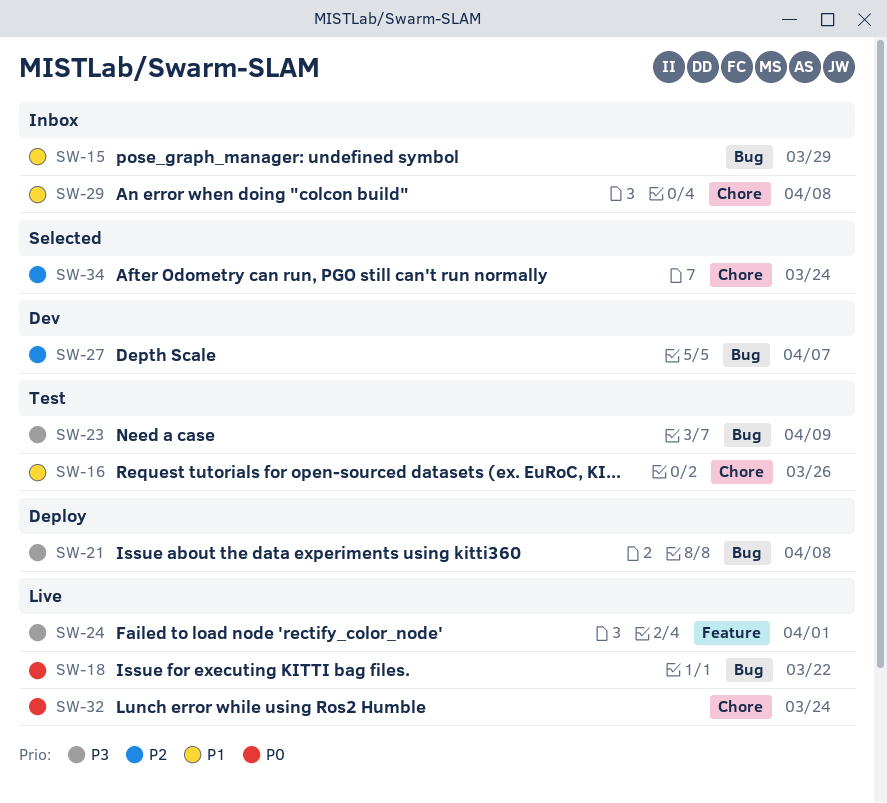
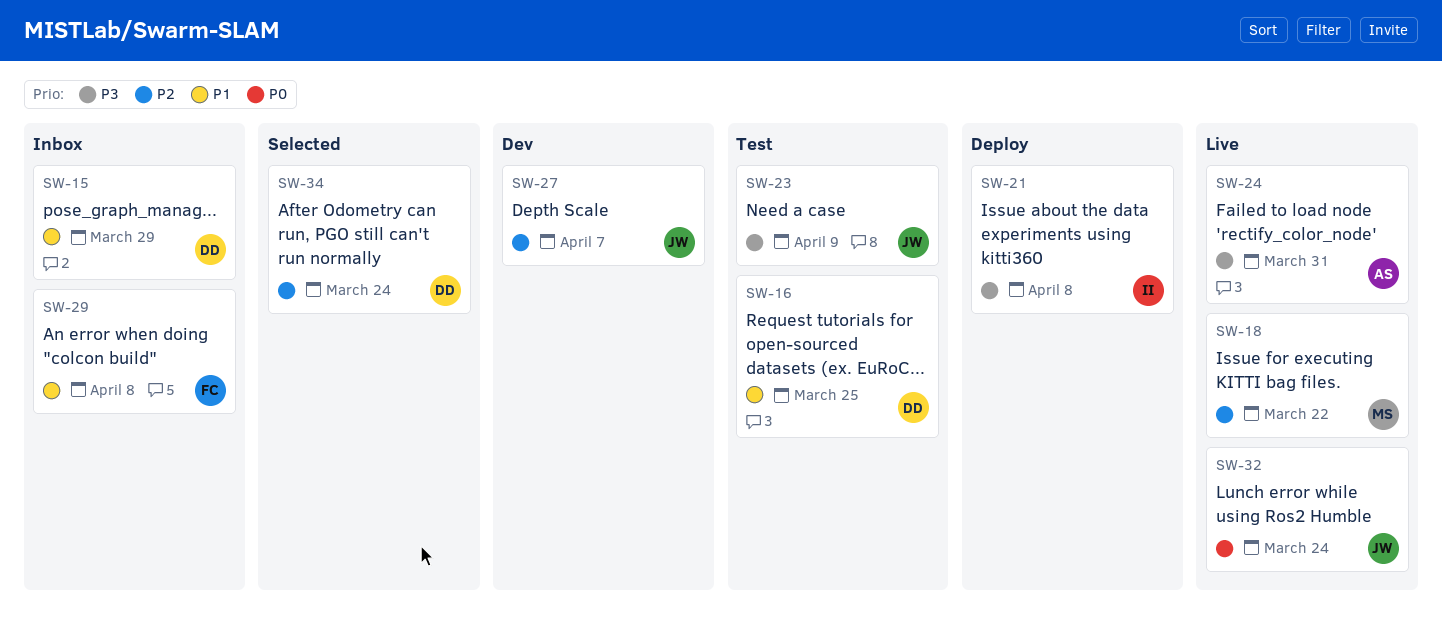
SW-16, due: Mar 26 -> Mar 25
SW-18, priority: P0 -> P2
SW-24, due: Apr 1 -> Mar 31

